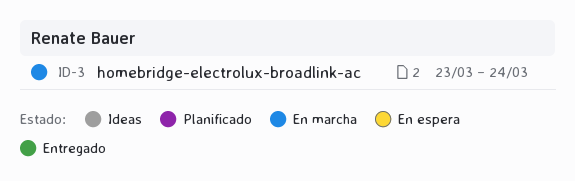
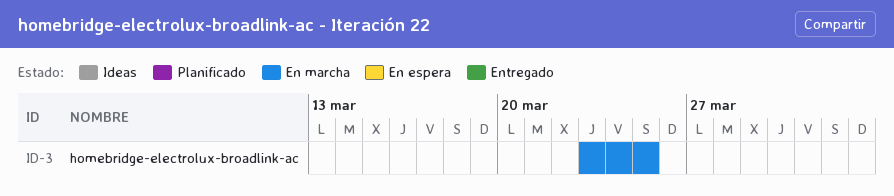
ID-3, due: Mar 24 -> Mar 25

